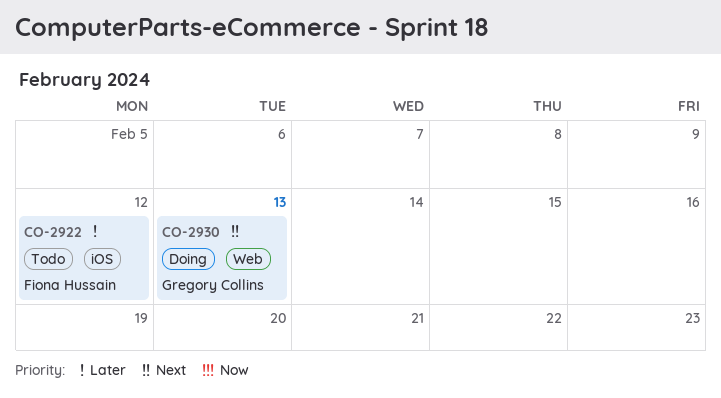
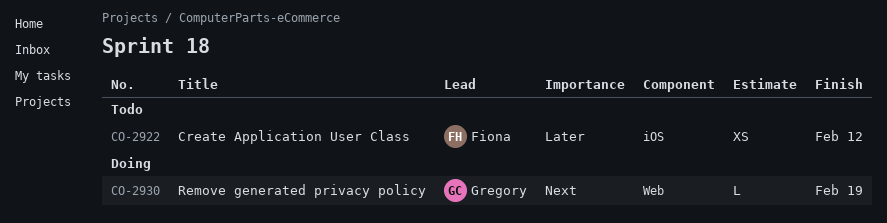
CO-2930, due: Feb 13 -> Feb 19

